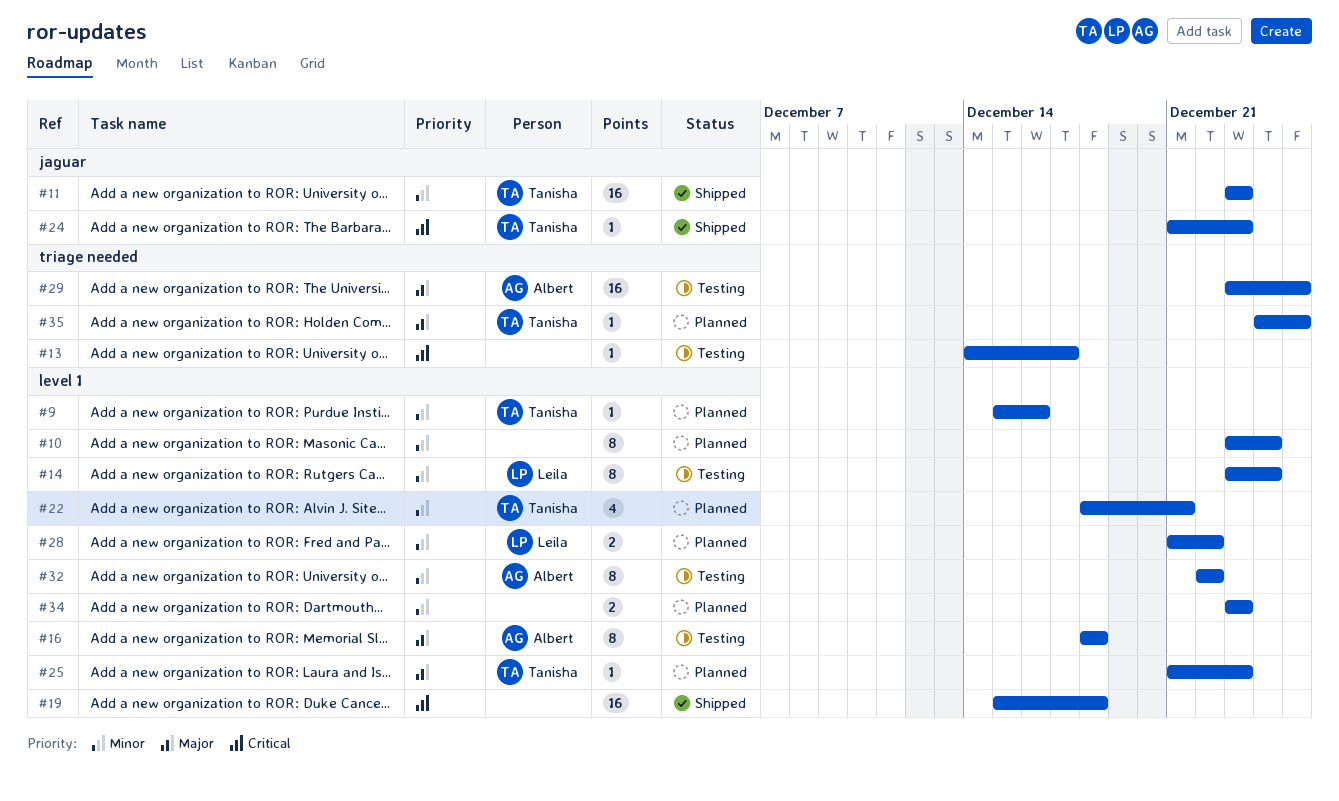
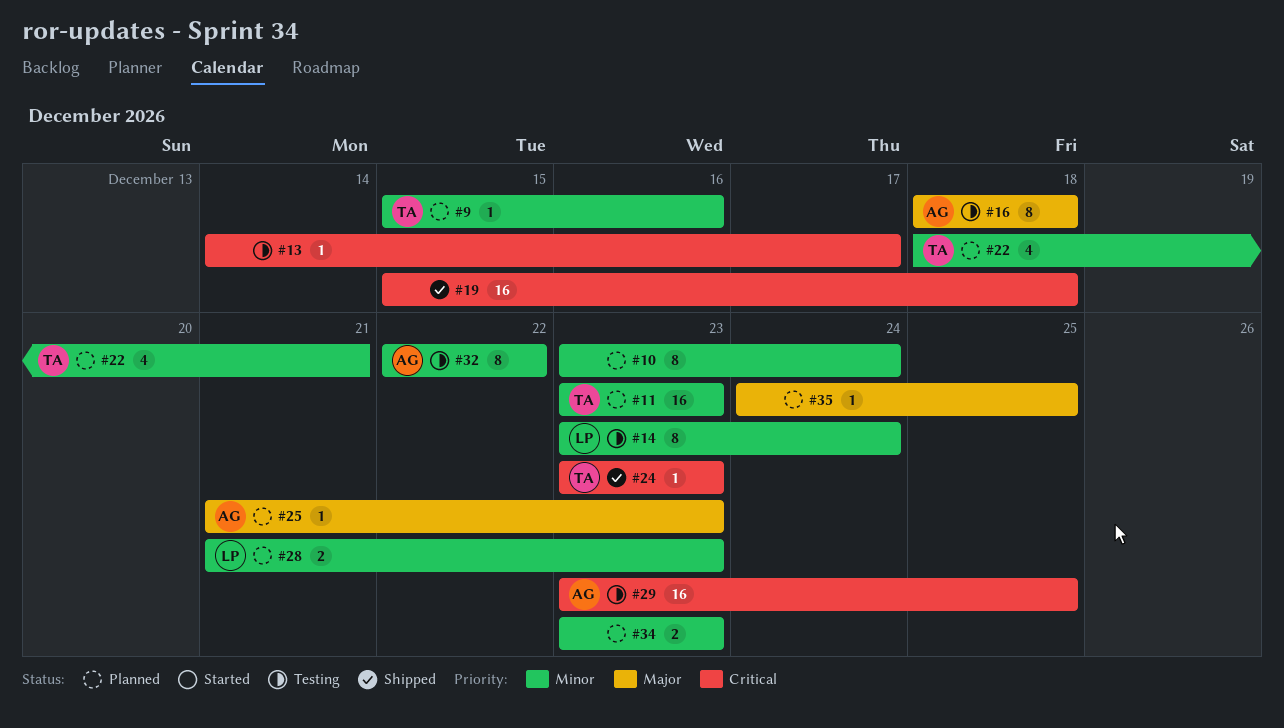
#11, status: Shipped -> Planned
#24, start: Dec 21 -> Dec 23
#25, owner: Tanisha -> Albert
#28, due: Dec 22 -> Dec 23
#29, priority: Major -> Critical
#35, owner: Tanisha -> none

